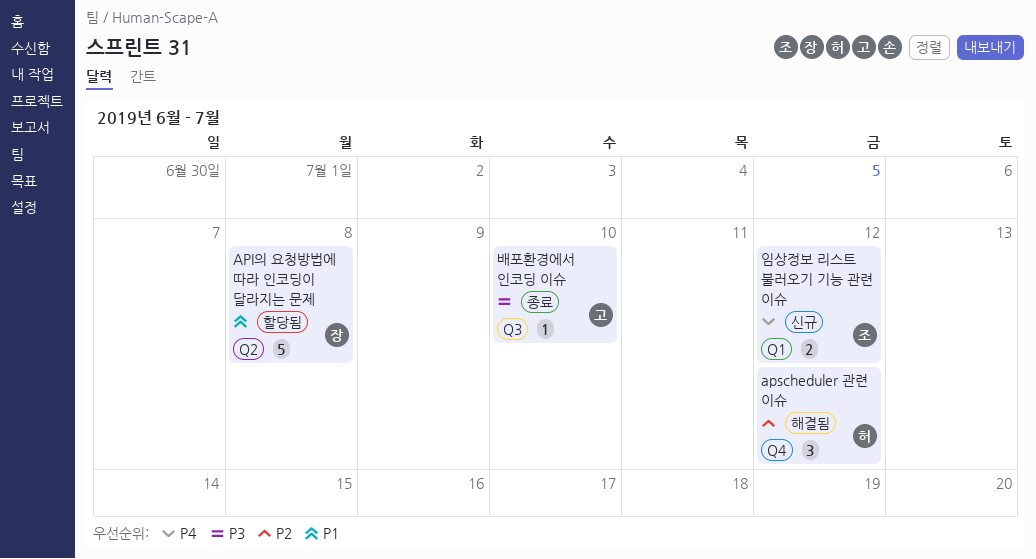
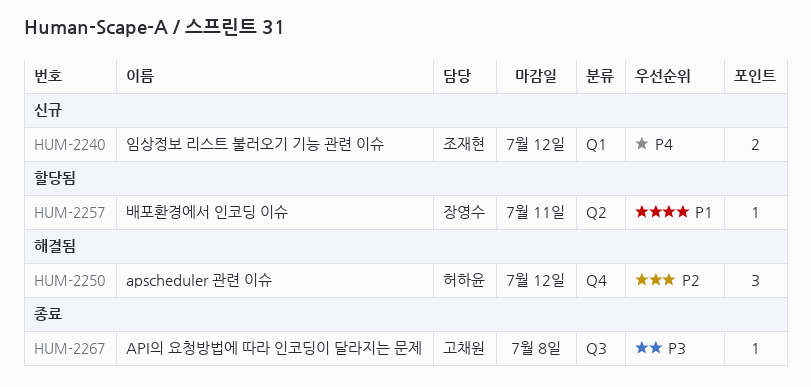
API의 요청방법에 따라 인코딩이 달라지는 문제, status: 할당됨 -> 종료
API의 요청방법에 따라 인코딩이 달라지는 문제, owner: 장영수 -> 고채원
API의 요청방법에 따라 인코딩이 달라지는 문제, priority: P1 -> P3
API의 요청방법에 따라 인코딩이 달라지는 문제, label: Q2 -> Q3
API의 요청방법에 따라 인코딩이 달라지는 문제, estimate: 5 -> 1
배포환경에서 인코딩 이슈, status: 종료 -> 할당됨
배포환경에서 인코딩 이슈, owner: 고채원 -> 장영수
배포환경에서 인코딩 이슈, priority: P3 -> P1
배포환경에서 인코딩 이슈, label: Q3 -> Q2
배포환경에서 인코딩 이슈, due: Jul 10 -> Jul 11

